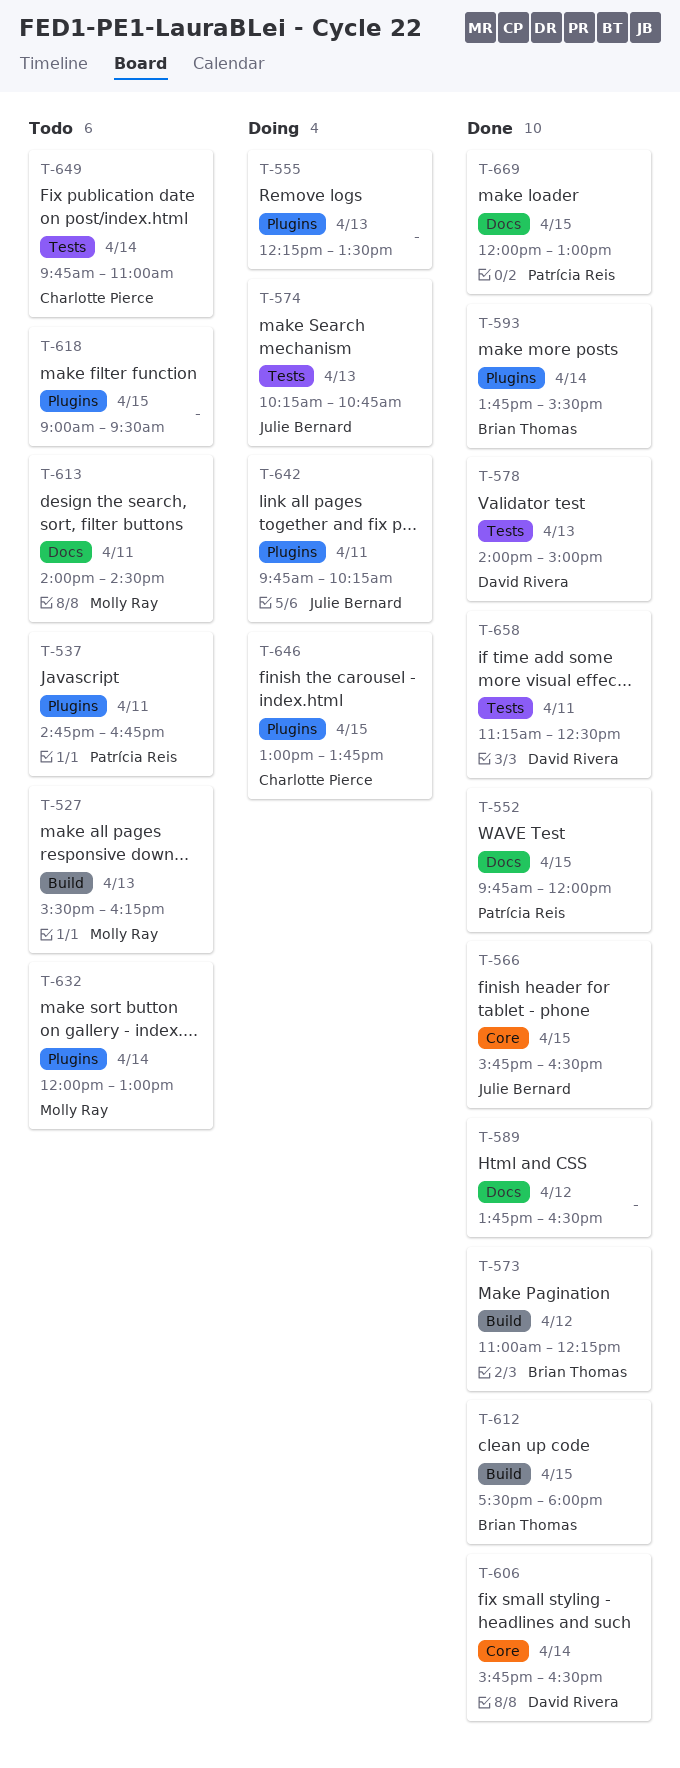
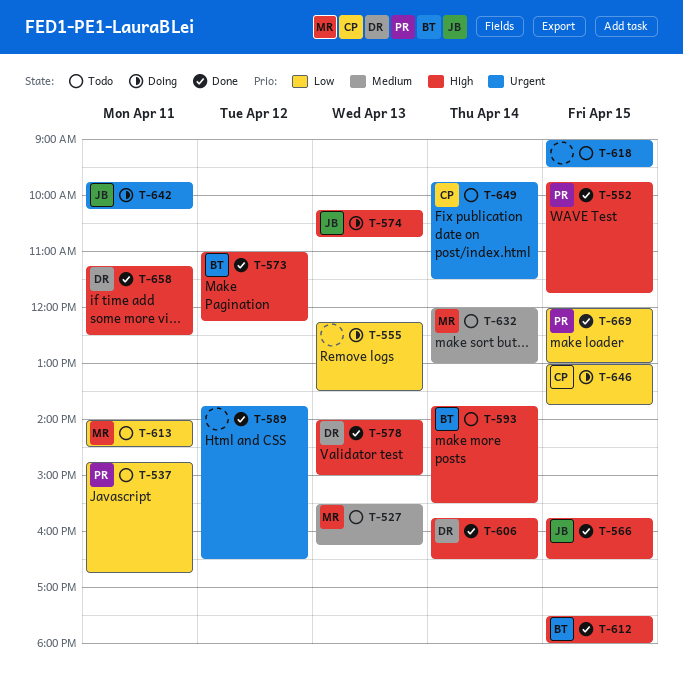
T-552, ends: 12:00 -> 11:45
T-593, status: Done -> Todo
T-649, ends: 11:00 -> 11:30

